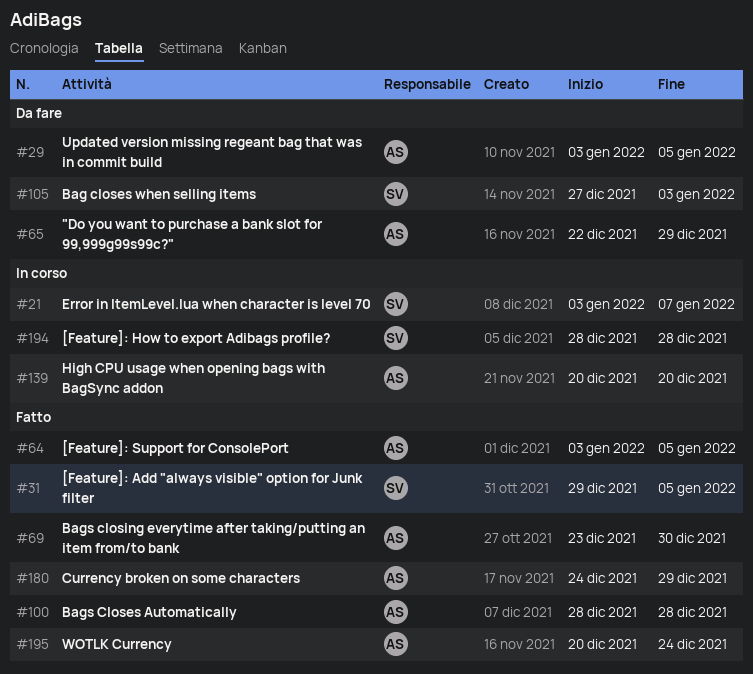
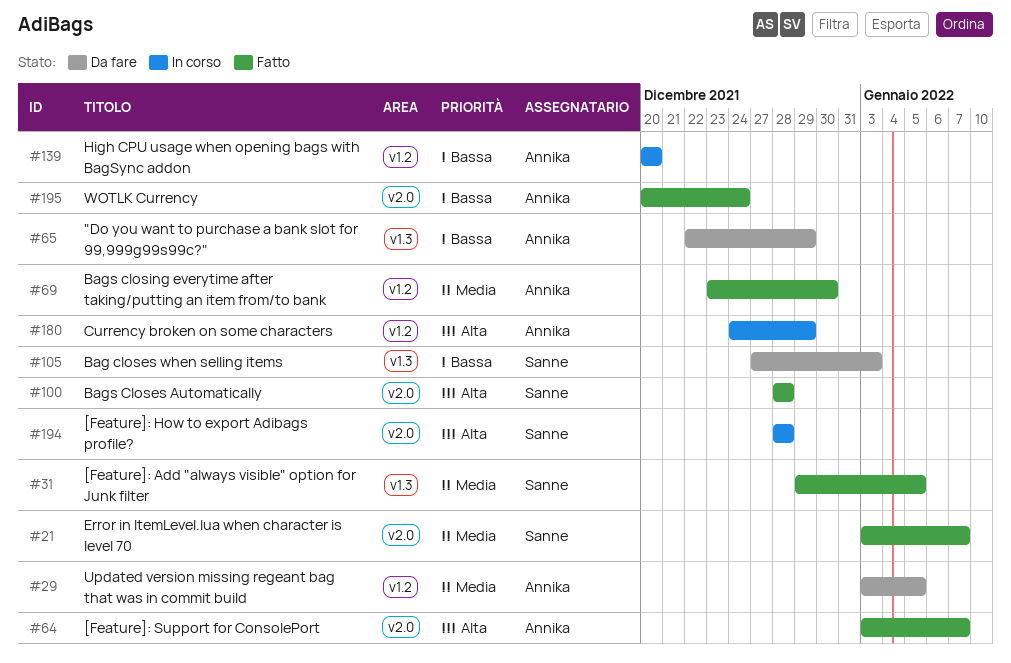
#21, status: In corso -> Fatto
#64, due: Jan 5 -> Jan 7
#100, owner: Annika -> Sanne
#180, status: Fatto -> In corso

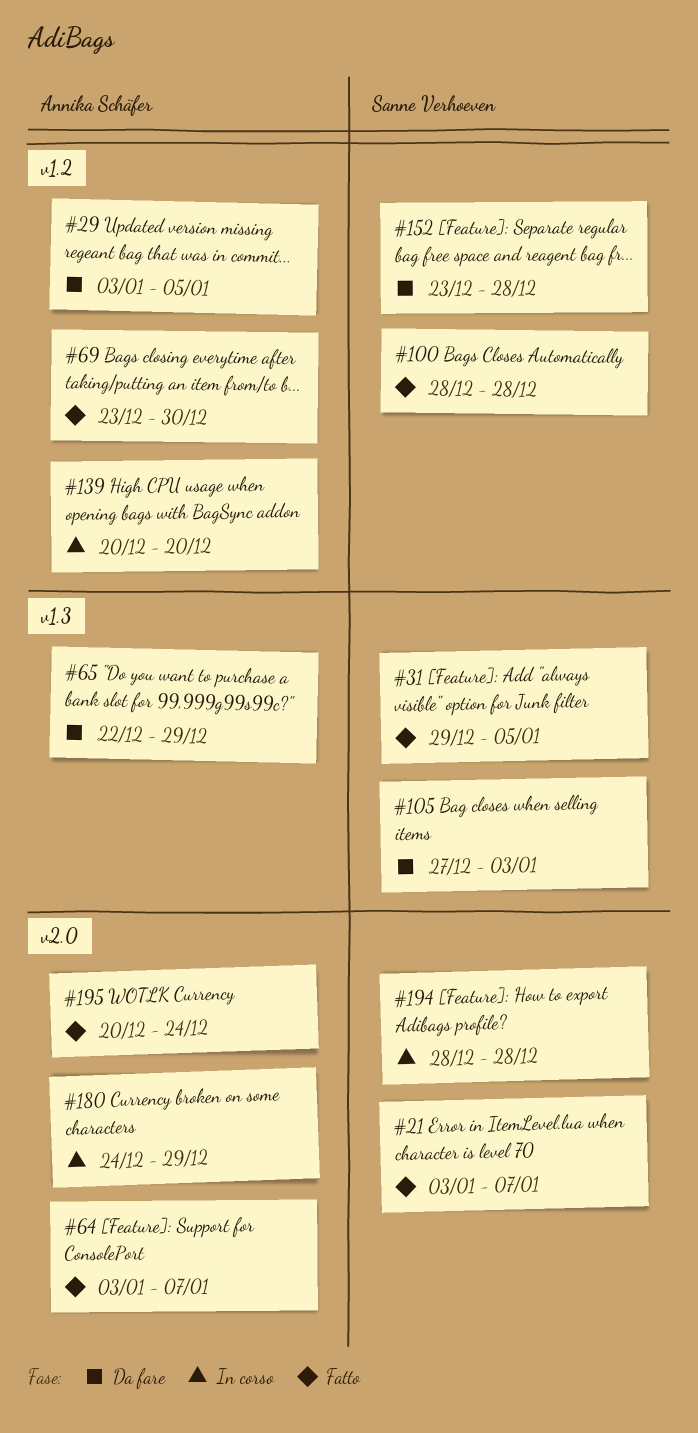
#100, label: v2.0 -> v1.2
#152: none -> present
#180, label: v1.2 -> v2.0

